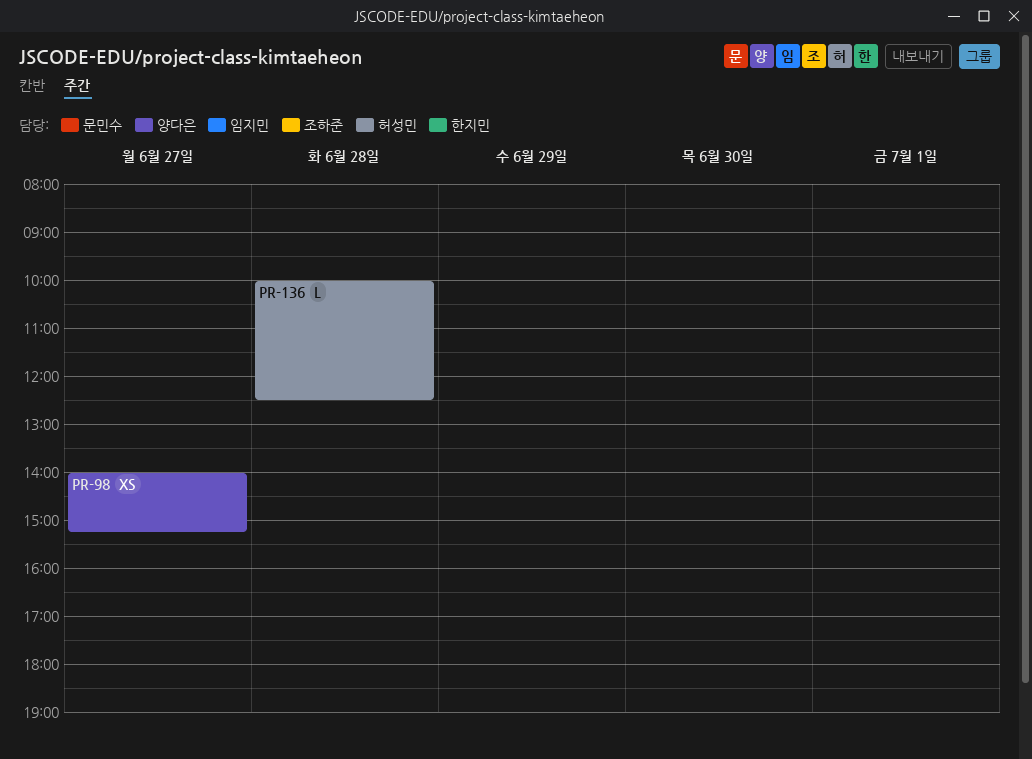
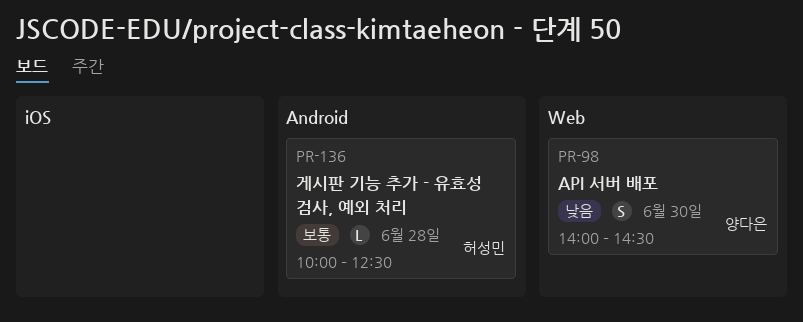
PR-98, estimate: XS -> S
PR-98, day: Jun 27 -> Jun 30
PR-98, ends: 15:15 -> 14:30

